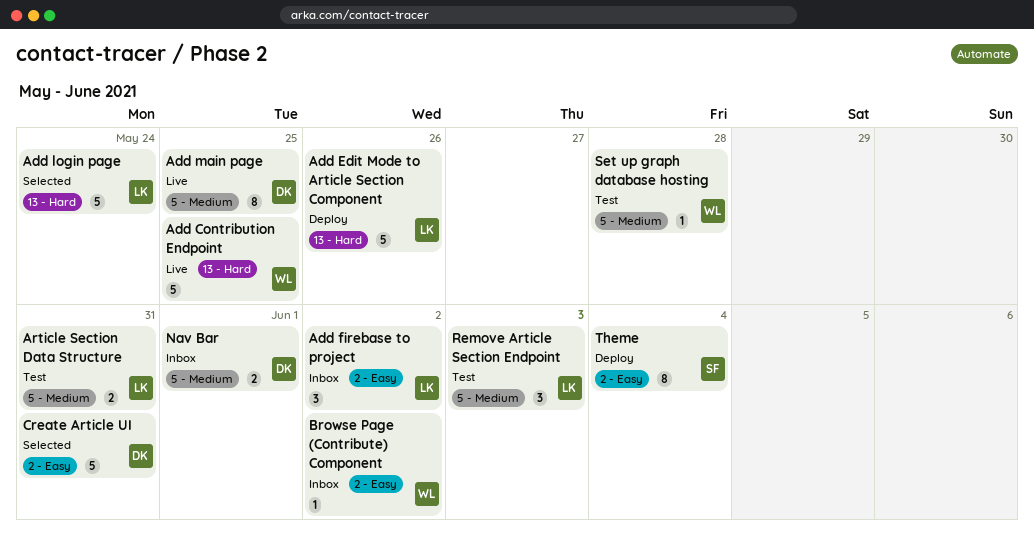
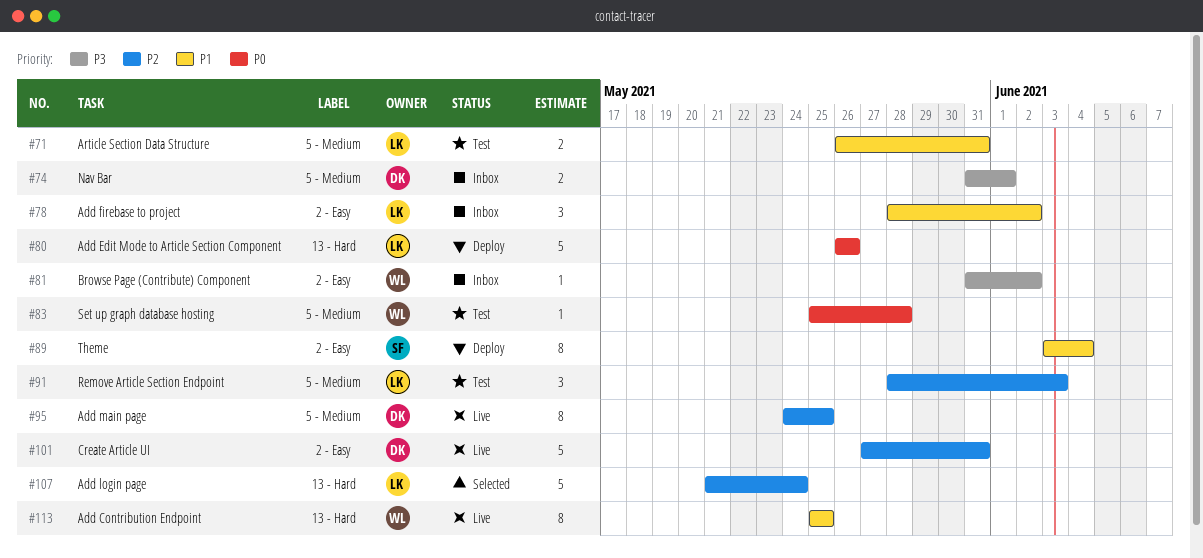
Add Contribution Endpoint, estimate: 5 -> 8
Create Article UI, status: Selected -> Live

